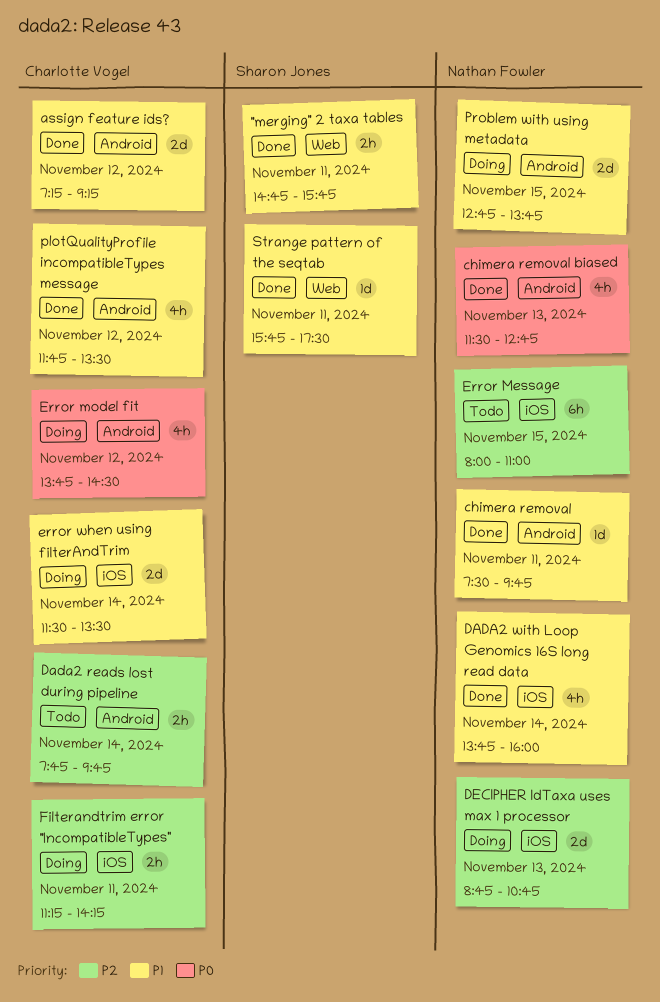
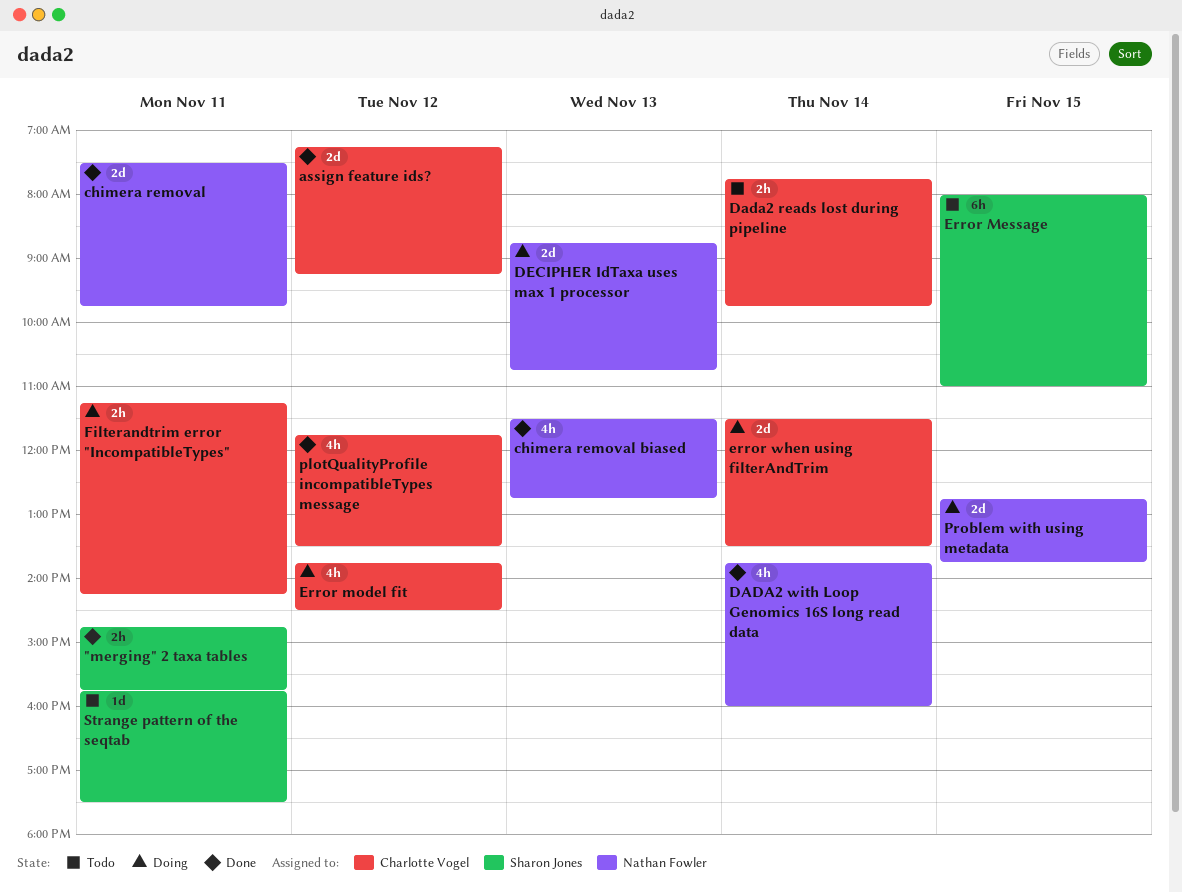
chimera removal, estimate: 1d -> 2d
Error Message, owner: Nathan Fowler -> Sharon Jones
Strange pattern of the seqtab, status: Done -> Todo

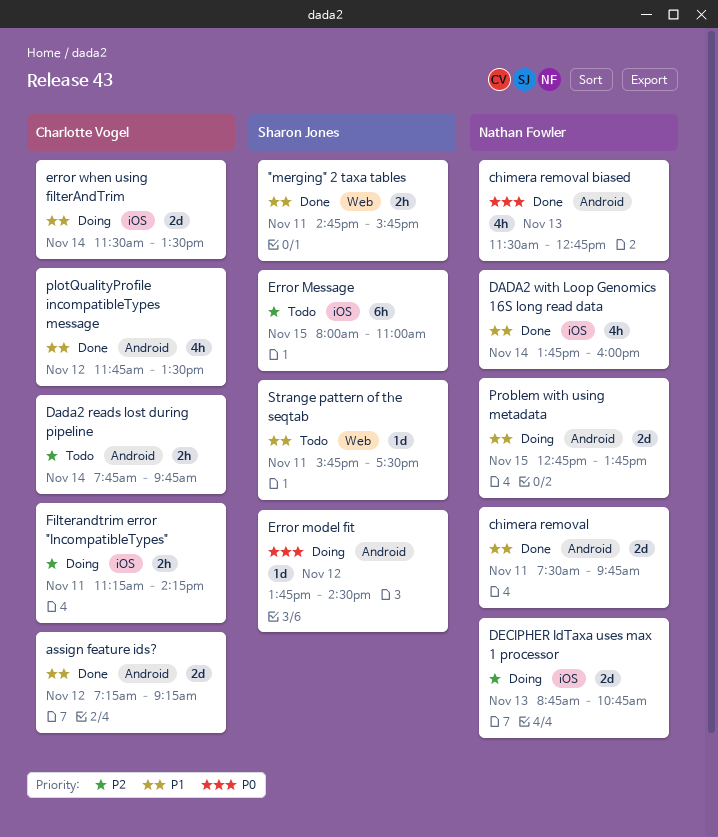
Error model fit, owner: Charlotte Vogel -> Sharon Jones
Error model fit, estimate: 4h -> 1d

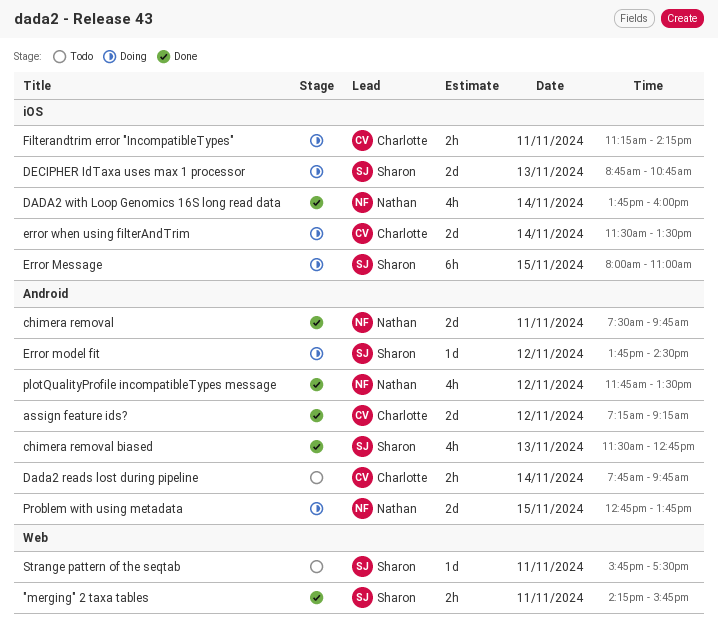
"merging" 2 taxa tables, begins: 14:45 -> 14:15
chimera removal biased, owner: Nathan Fowler -> Sharon Jones
DECIPHER IdTaxa uses max 1 processor, owner: Nathan Fowler -> Sharon Jones
Error Message, status: Todo -> Doing
plotQualityProfile incompatibleTypes message, owner: Charlotte Vogel -> Nathan Fowler

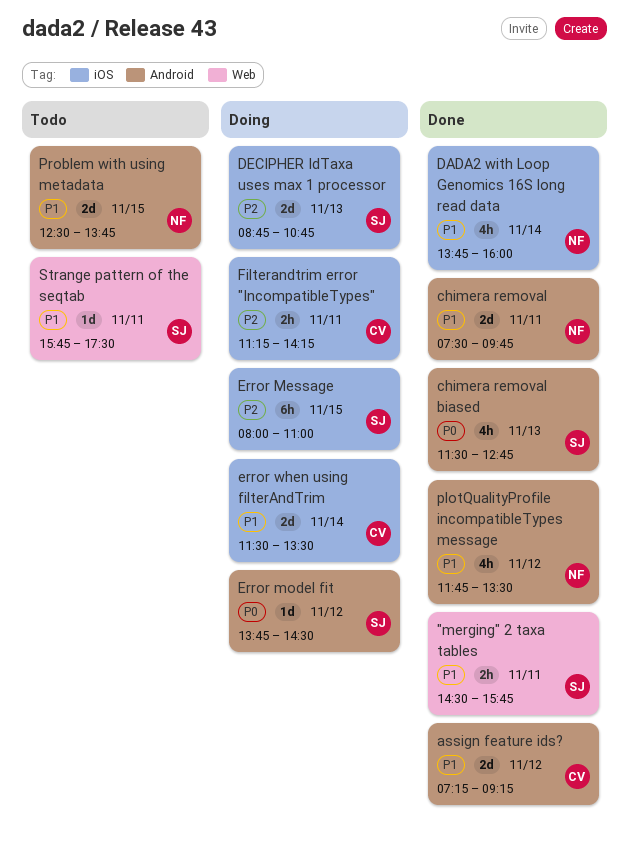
"merging" 2 taxa tables, begins: 14:15 -> 14:30
Dada2 reads lost during pipeline: present -> none
Problem with using metadata, status: Doing -> Todo
Problem with using metadata, begins: 12:45 -> 12:30

